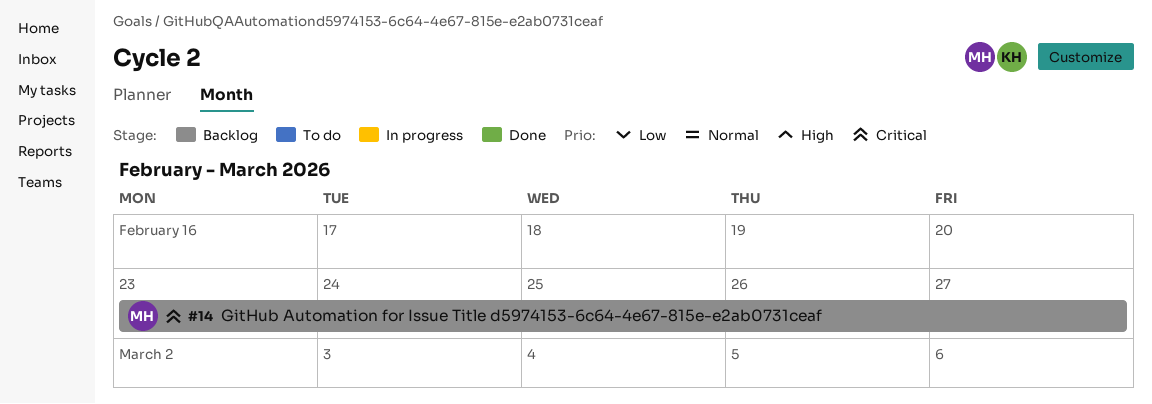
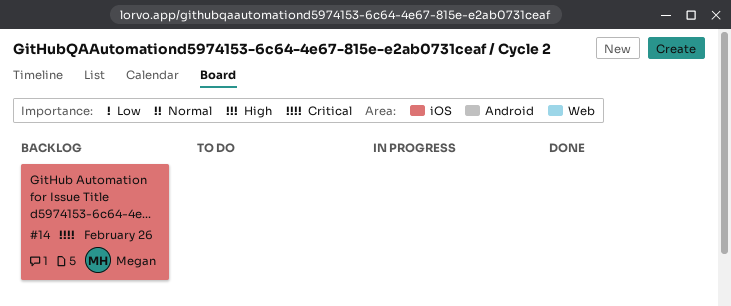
#14, due: Feb 27 -> Feb 26

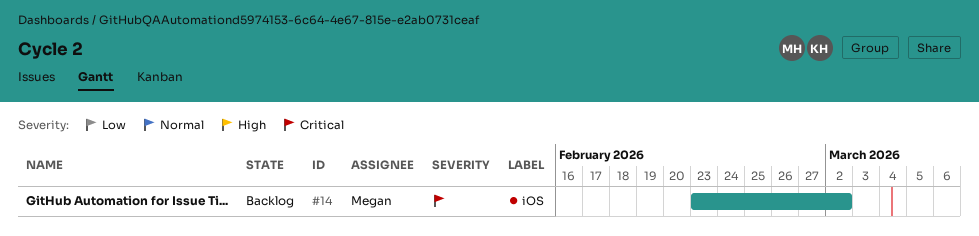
#14, due: Feb 26 -> Mar 2

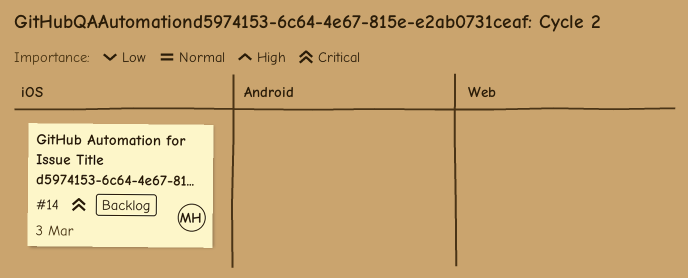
#14, due: Mar 2 -> Mar 3

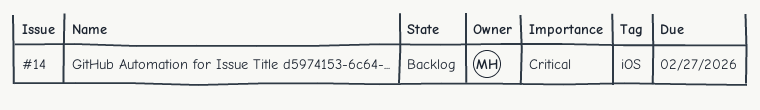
#14, due: Mar 3 -> Feb 27

